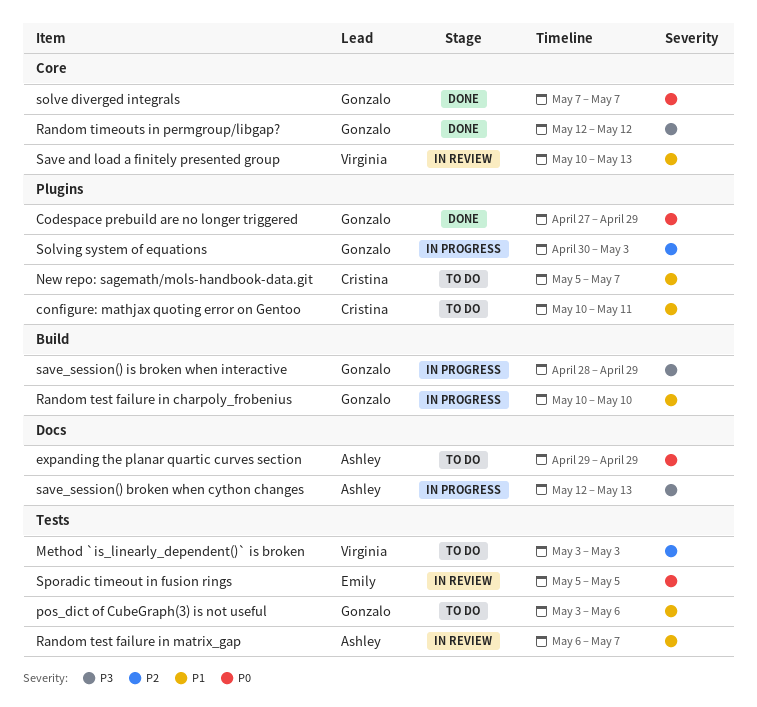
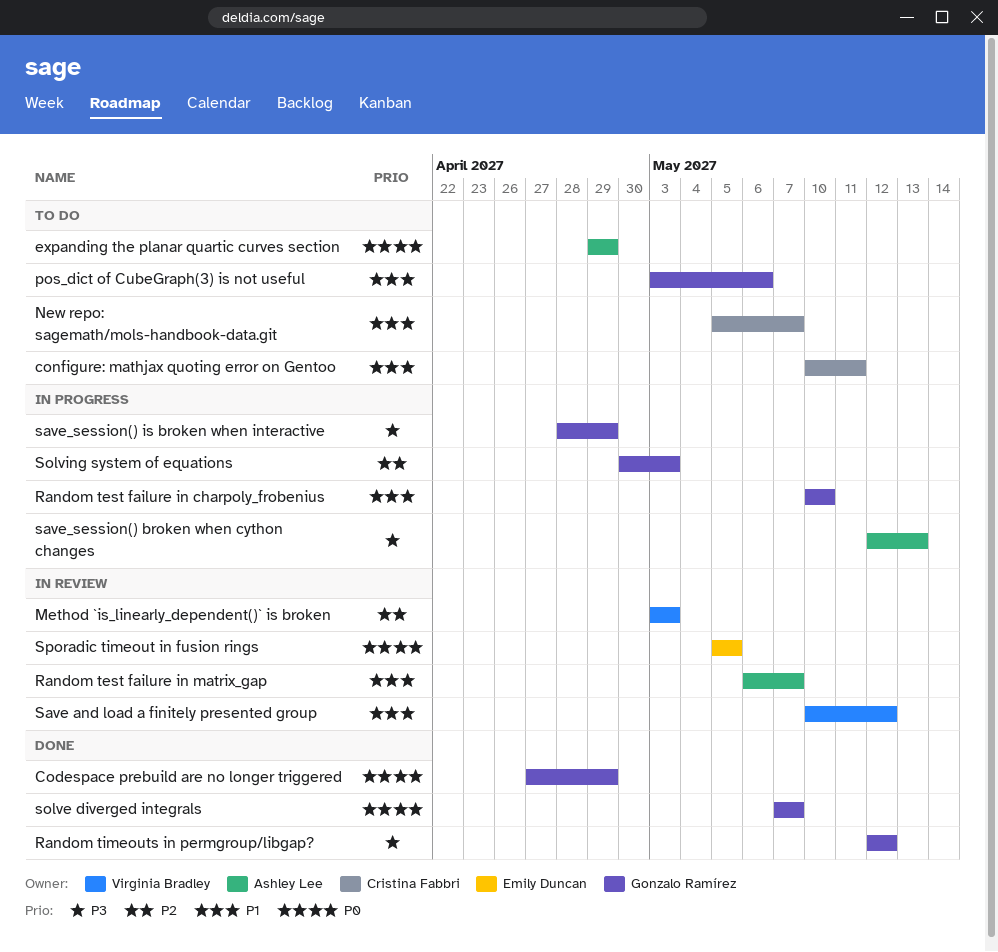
Method `is_linearly_dependent()` is broken, status: To do -> In review
Save and load a finitely presented group, due: May 13 -> May 12

